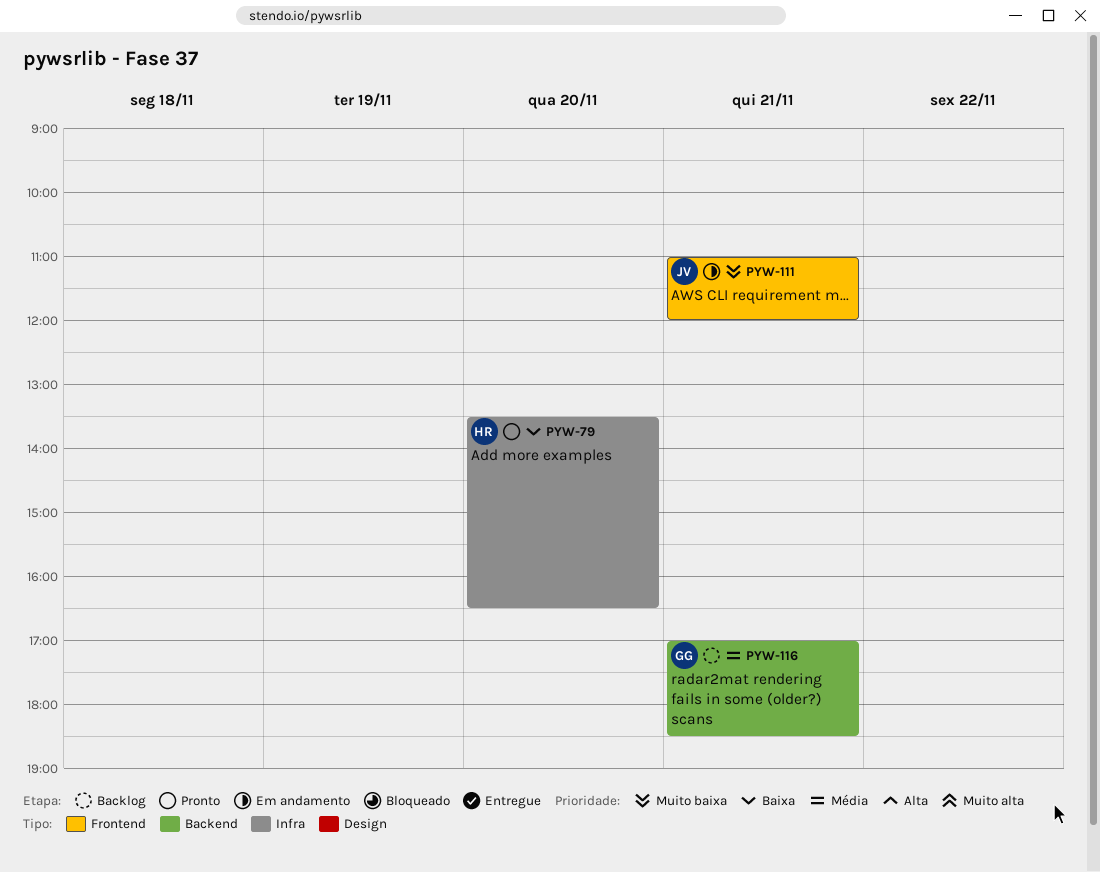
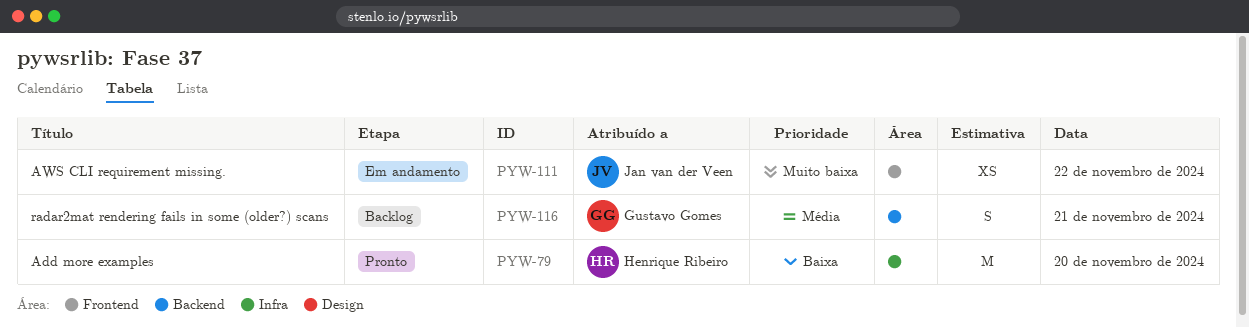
PYW-111, day: Nov 21 -> Nov 22

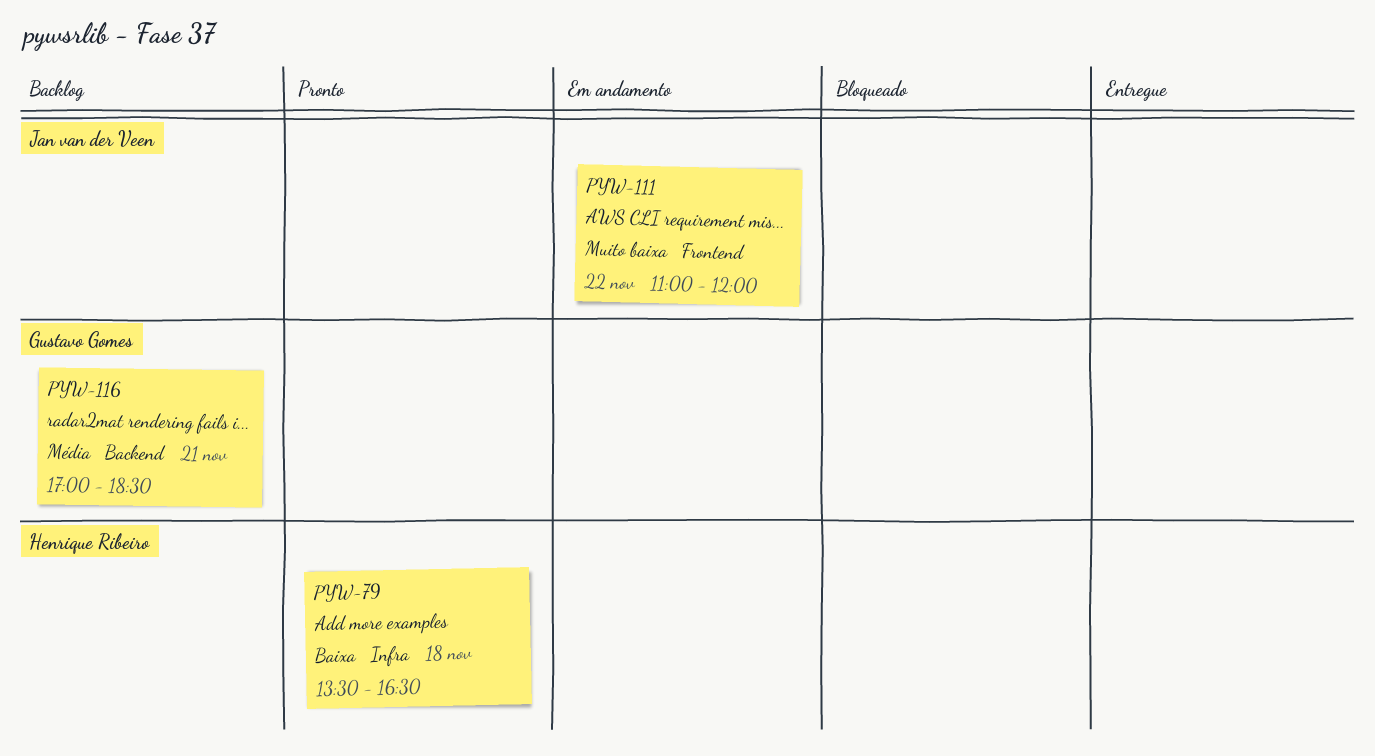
PYW-79, day: Nov 20 -> Nov 18

